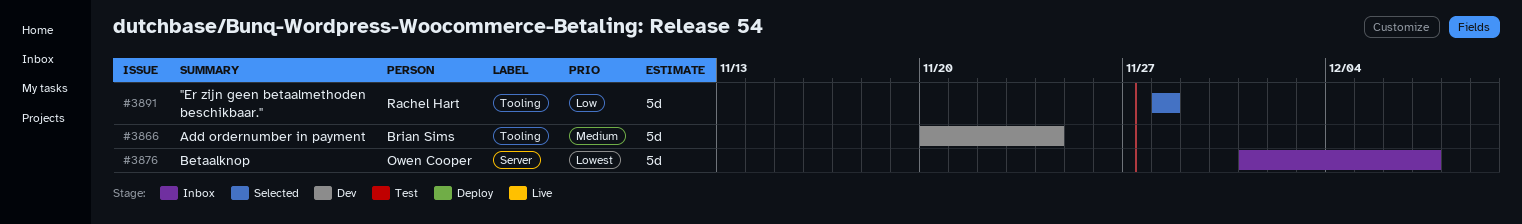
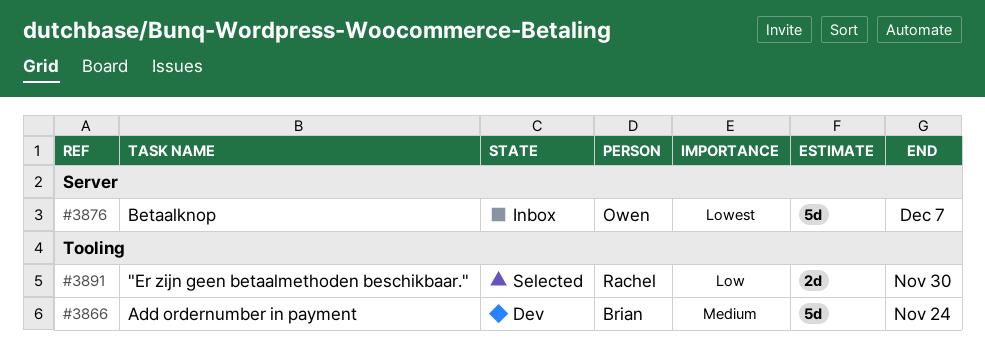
#3891, estimate: 5d -> 2d
#3891, due: Nov 28 -> Nov 30

